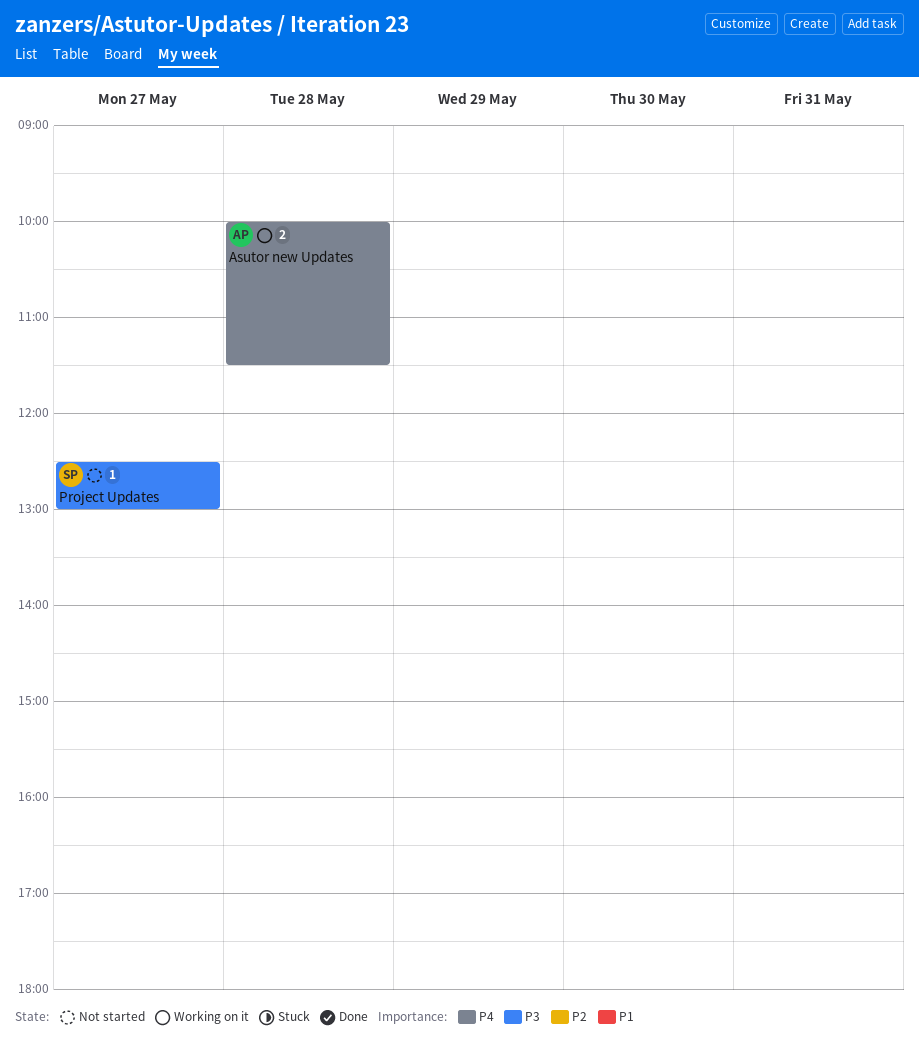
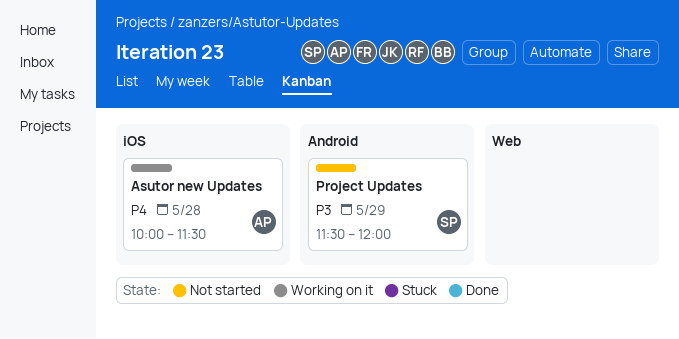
Project Updates, day: May 27 -> May 29
Project Updates, begins: 12:30 -> 11:30
Project Updates, ends: 13:00 -> 12:00

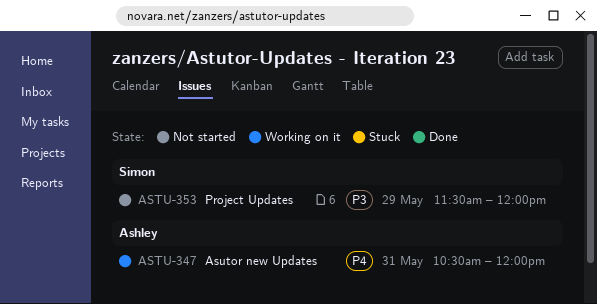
Asutor new Updates, day: May 28 -> May 31
Asutor new Updates, begins: 10:00 -> 10:30
Asutor new Updates, ends: 11:30 -> 12:00

